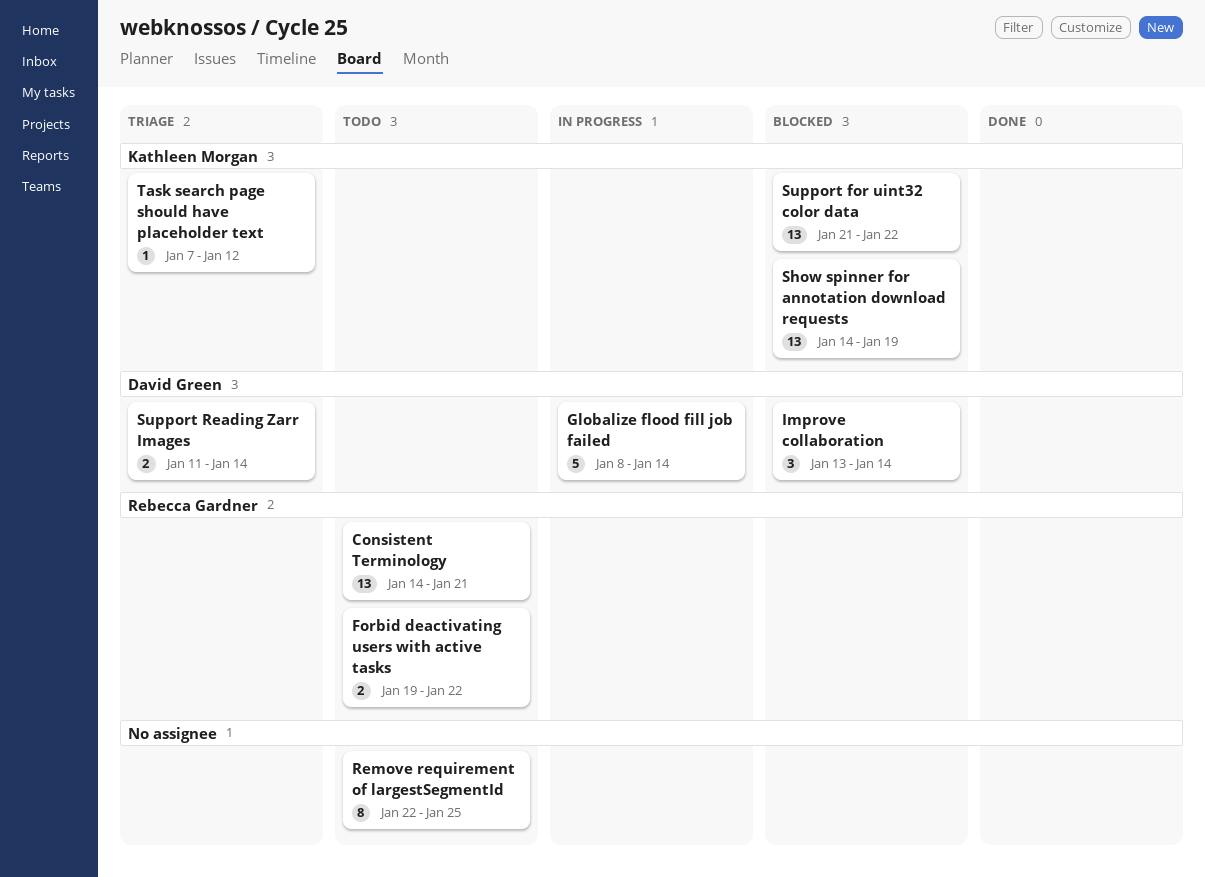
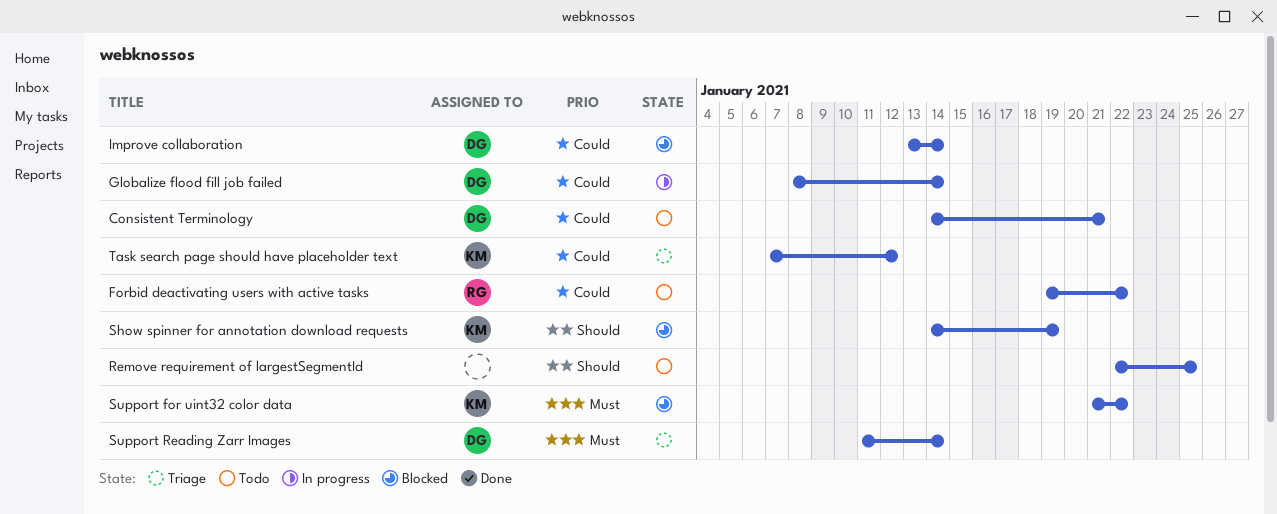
Consistent Terminology, owner: Rebecca Gardner -> David Green

